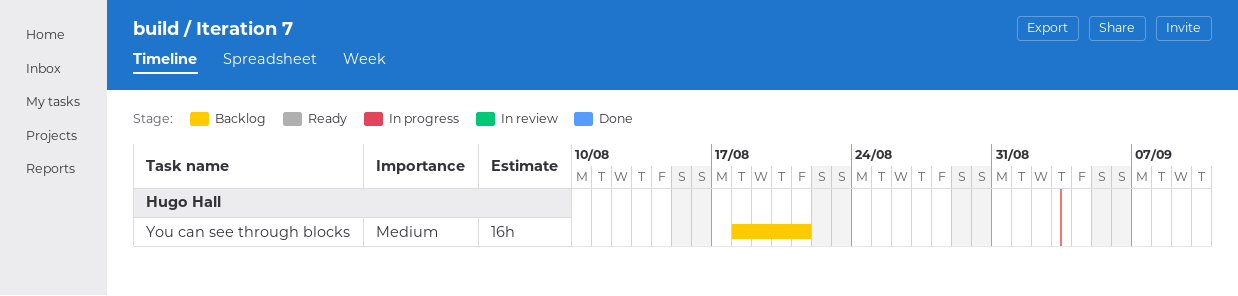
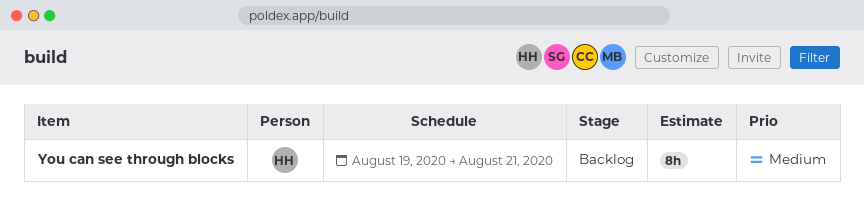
You can see through blocks, estimate: 16h -> 8h
You can see through blocks, start: Aug 18 -> Aug 19

